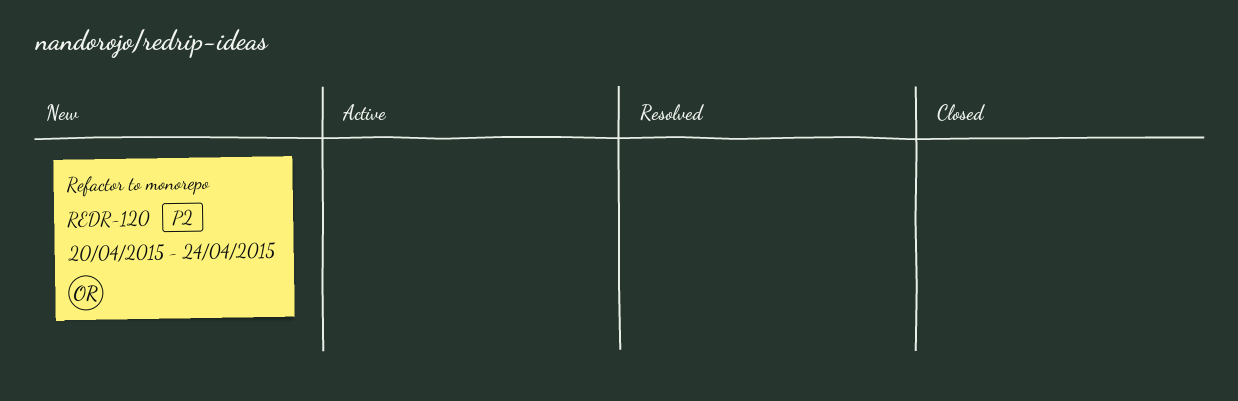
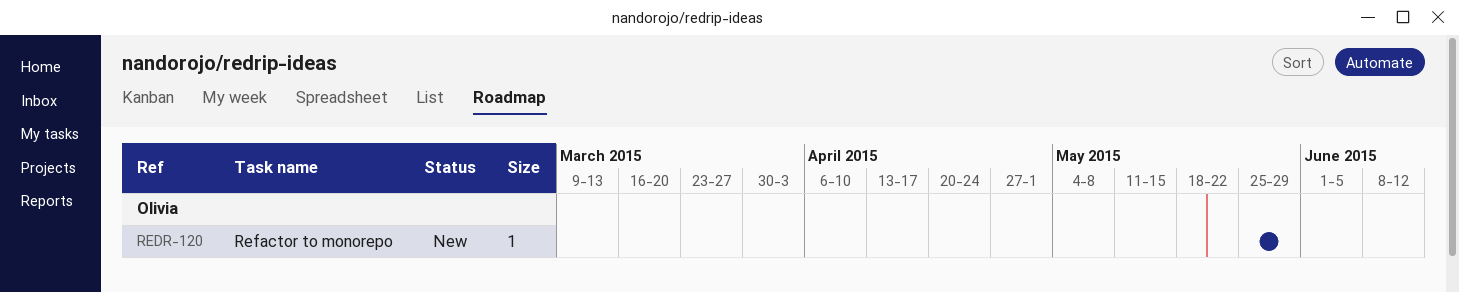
REDR-120, start: Apr 20 -> May 25
REDR-120, due: Apr 24 -> May 29

